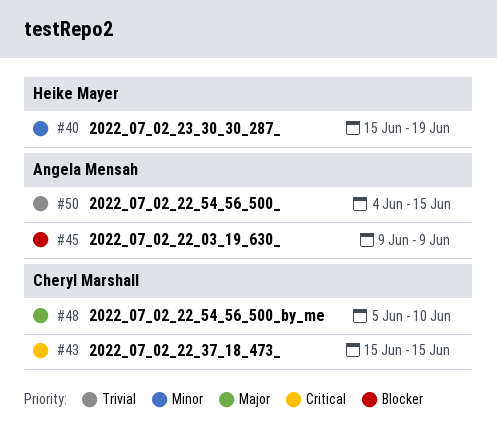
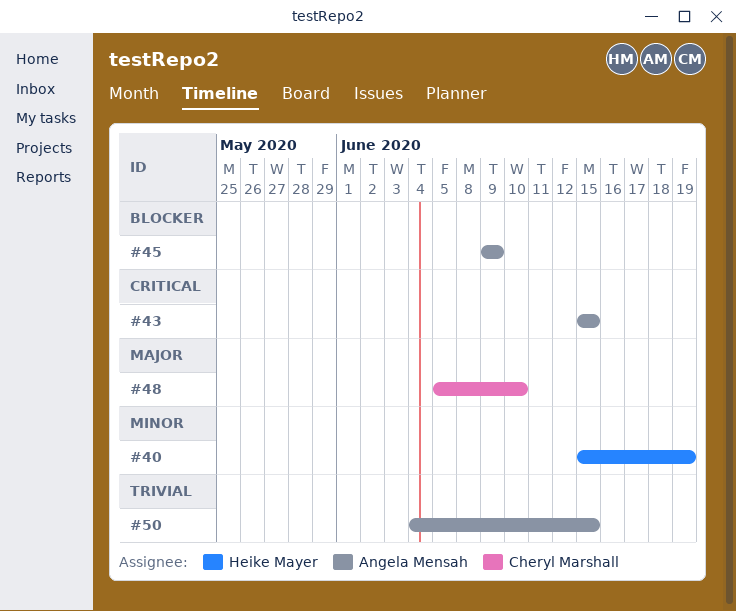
#43, owner: Cheryl Marshall -> Angela Mensah

